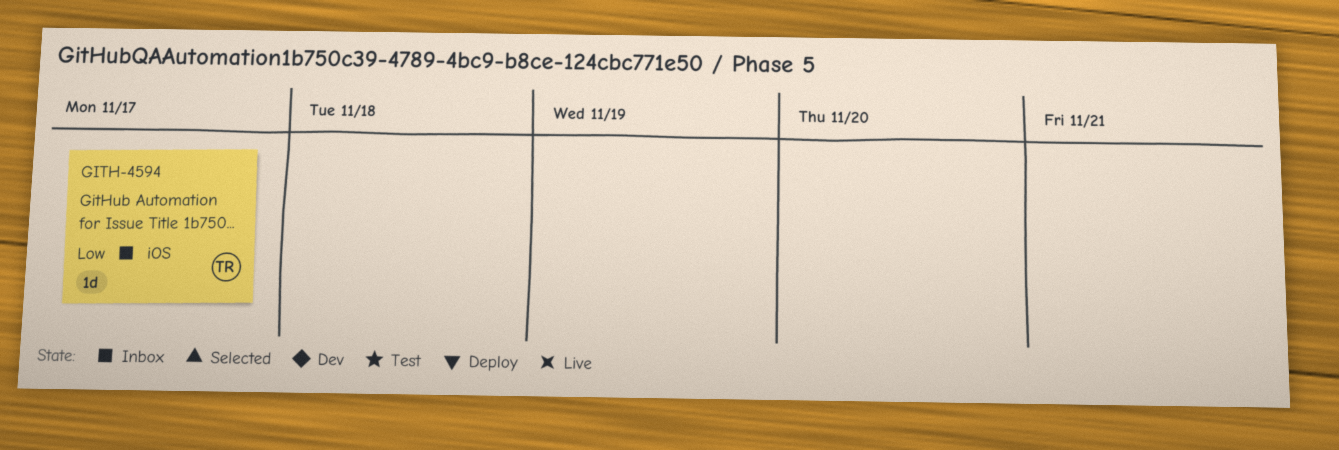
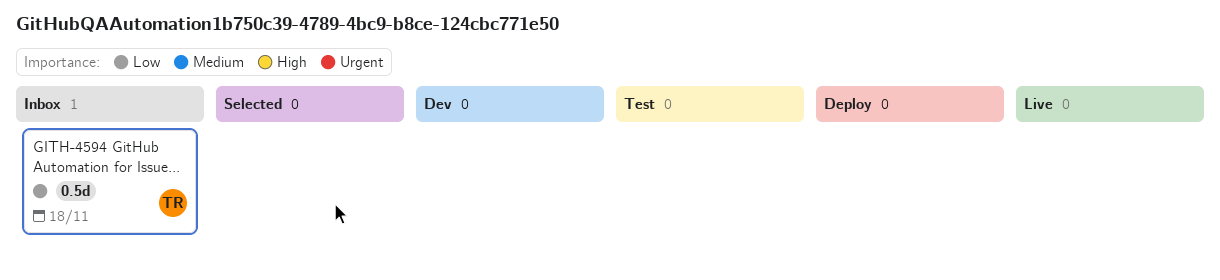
GITH-4594, estimate: 1d -> 0.5d
GITH-4594, due: Nov 17 -> Nov 18

